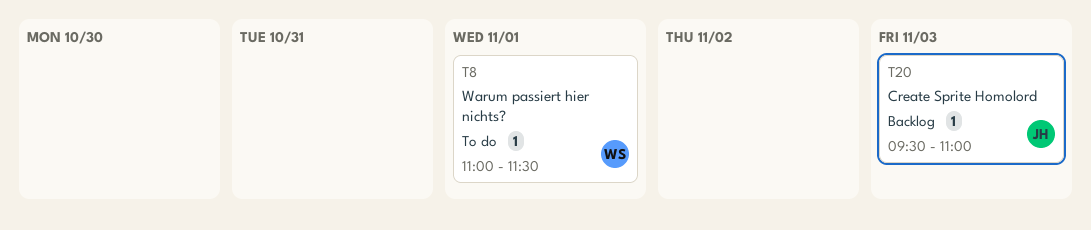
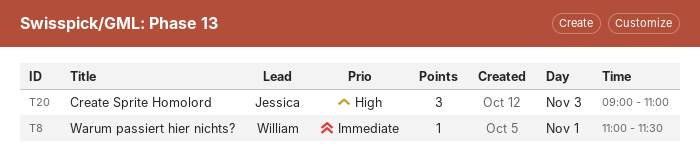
T20, estimate: 1 -> 3
T20, begins: 09:30 -> 09:00

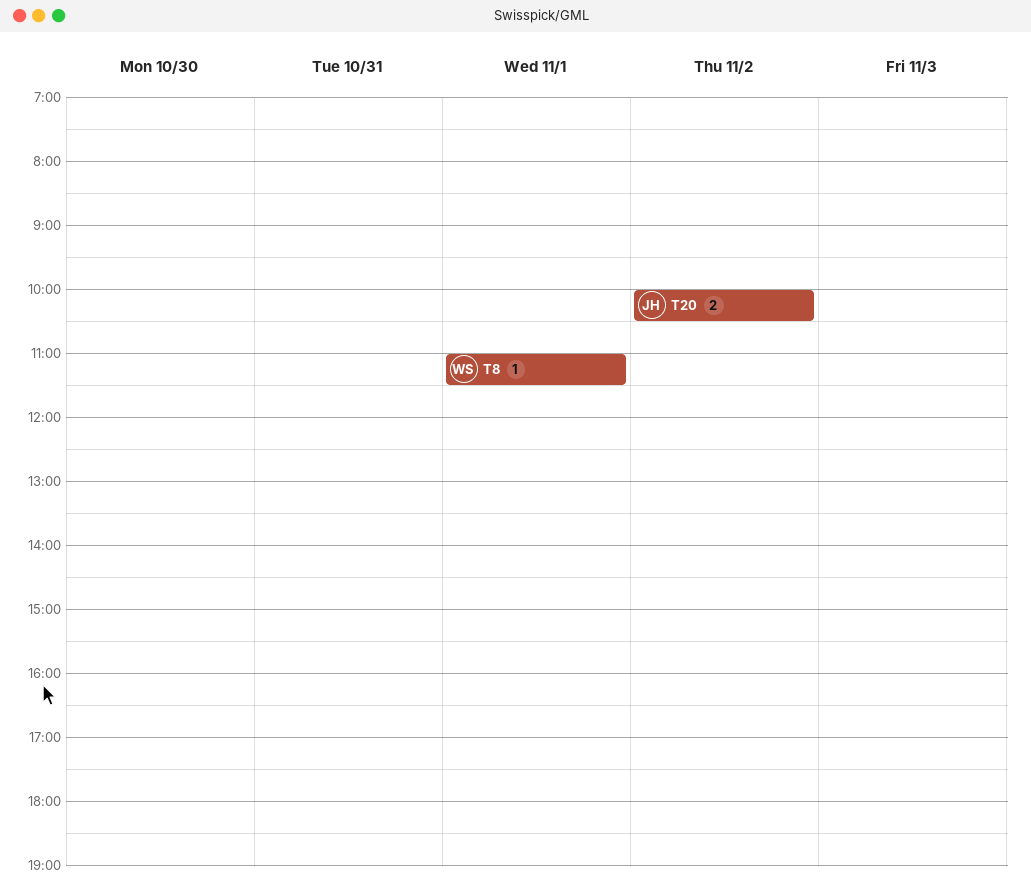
T20, estimate: 3 -> 2
T20, day: Nov 3 -> Nov 2
T20, begins: 09:00 -> 10:00
T20, ends: 11:00 -> 10:30

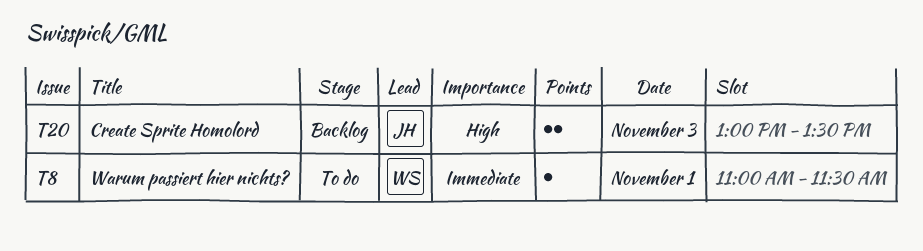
T20, day: Nov 2 -> Nov 3
T20, begins: 10:00 -> 13:00
T20, ends: 10:30 -> 13:30

